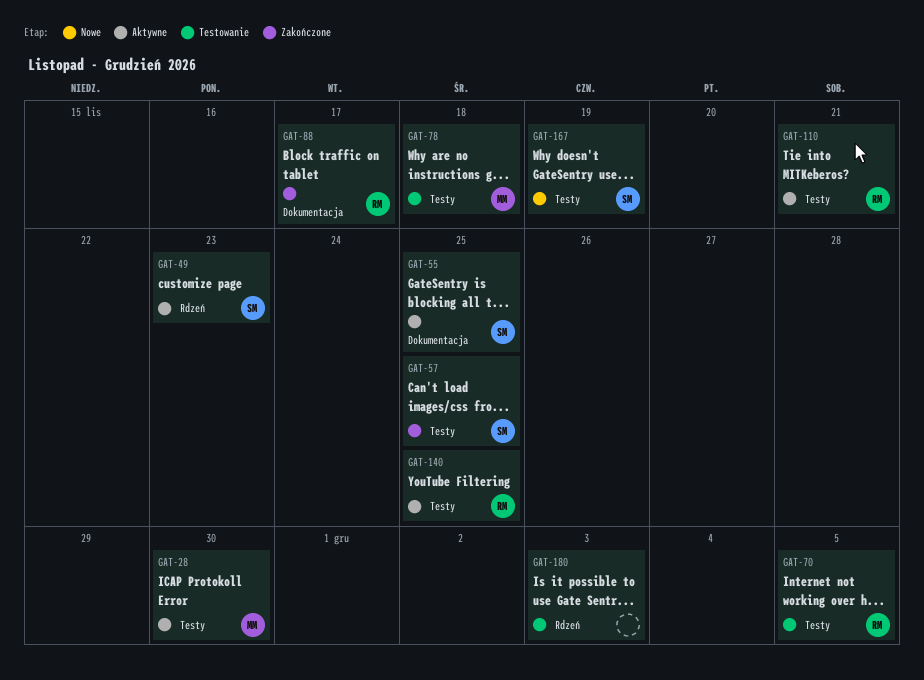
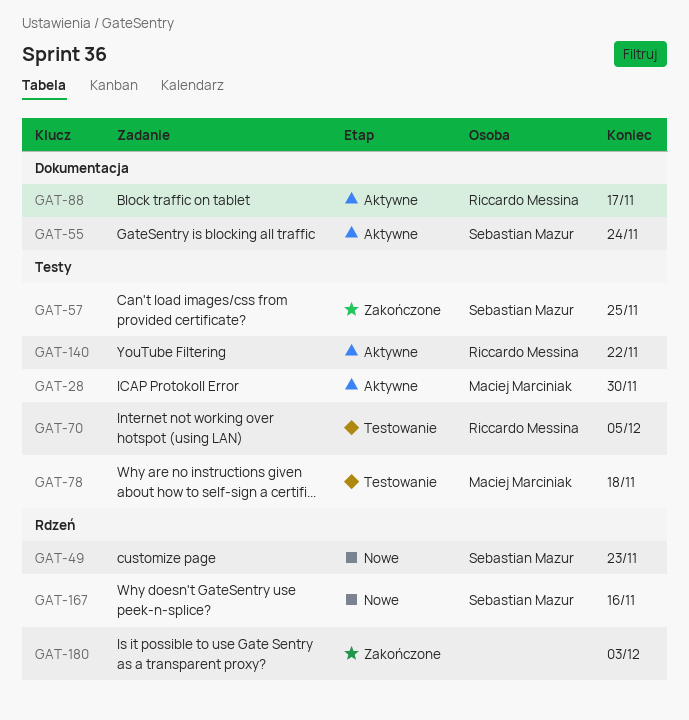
GAT-49, status: Aktywne -> Nowe
GAT-55, due: Nov 25 -> Nov 24
GAT-88, status: Zakończone -> Aktywne
GAT-110: present -> none
GAT-140, due: Nov 25 -> Nov 22
GAT-167, label: Testy -> Rdzeń
GAT-167, due: Nov 19 -> Nov 16
GAT-180, status: Testowanie -> Zakończone

